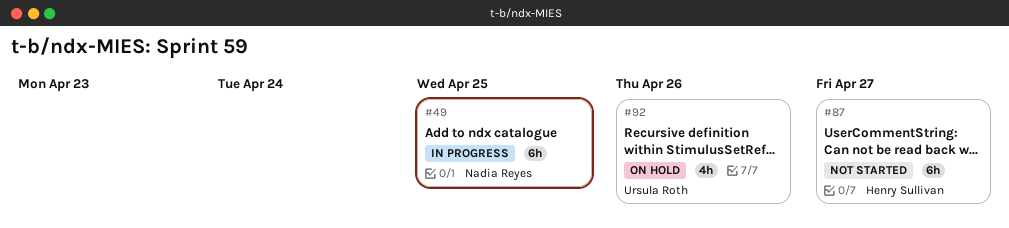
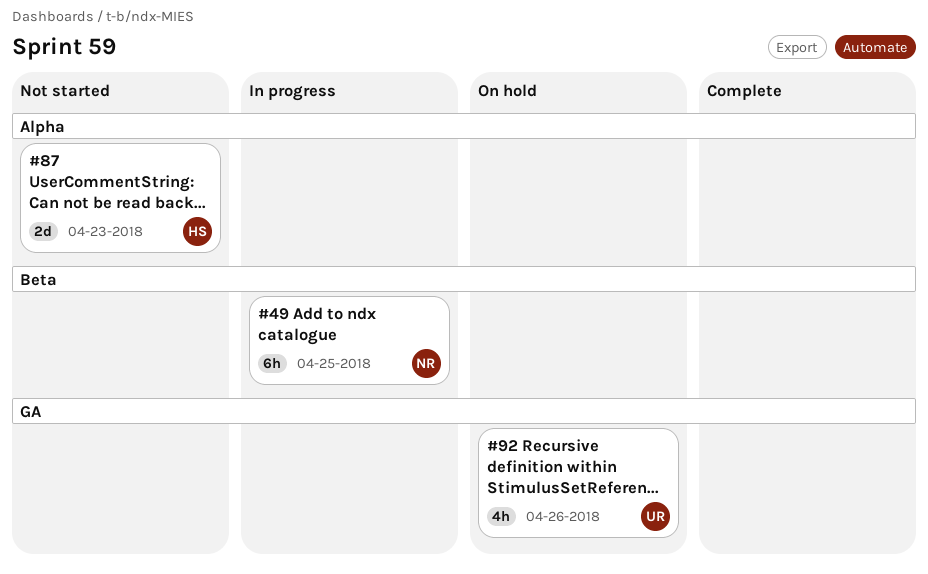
#87, estimate: 6h -> 2d
#87, due: Apr 27 -> Apr 23

